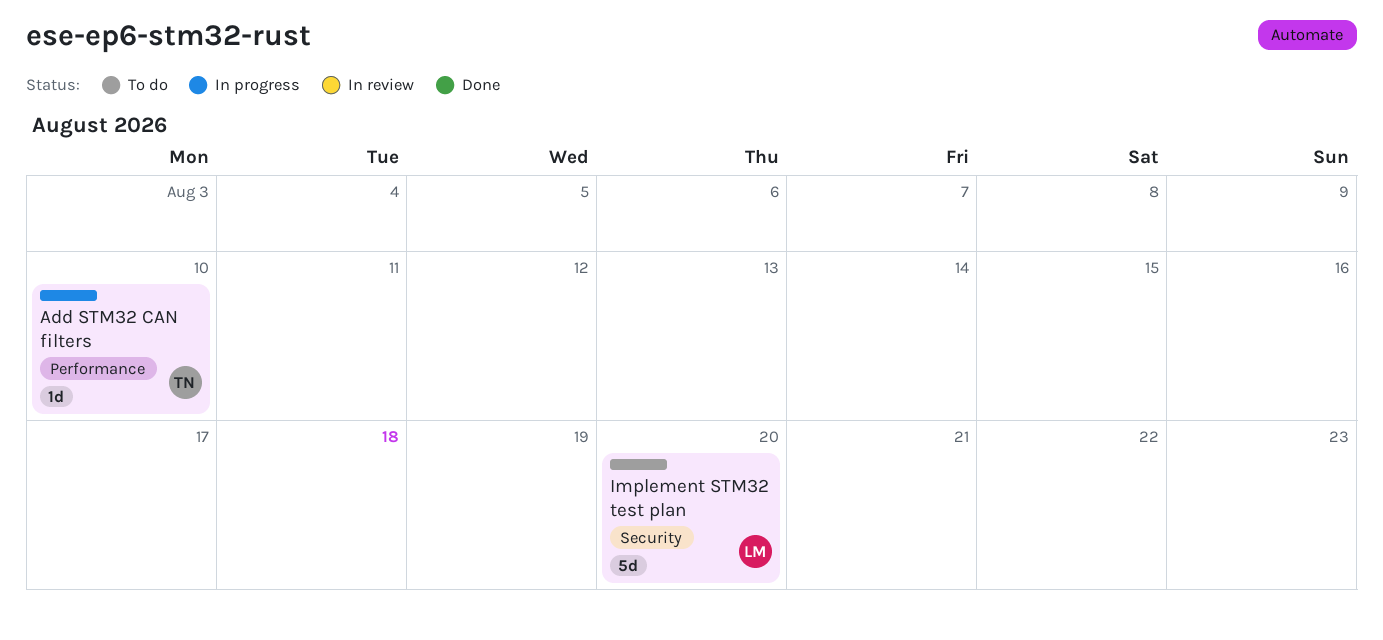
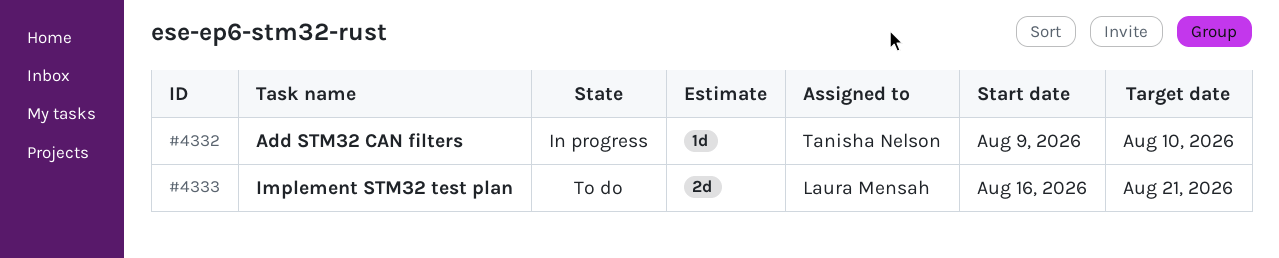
Implement STM32 test plan, estimate: 5d -> 2d
Implement STM32 test plan, due: Aug 20 -> Aug 21

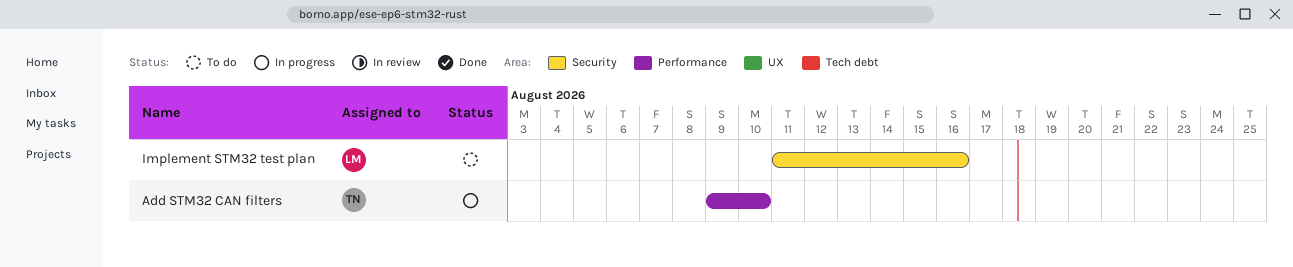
Implement STM32 test plan, start: Aug 16 -> Aug 11
Implement STM32 test plan, due: Aug 21 -> Aug 16

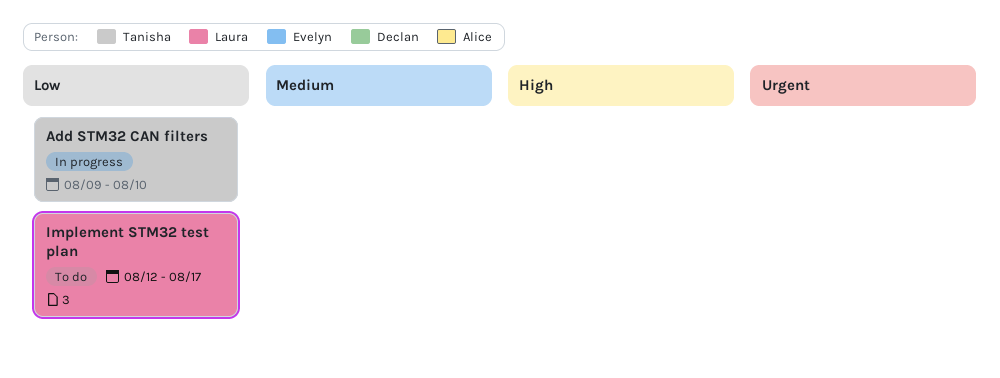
Implement STM32 test plan, start: Aug 11 -> Aug 12
Implement STM32 test plan, due: Aug 16 -> Aug 17

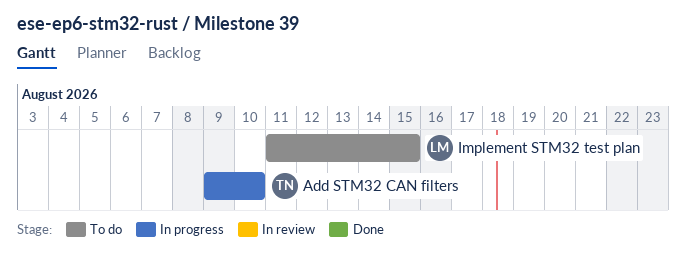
Implement STM32 test plan, start: Aug 12 -> Aug 11
Implement STM32 test plan, due: Aug 17 -> Aug 15

